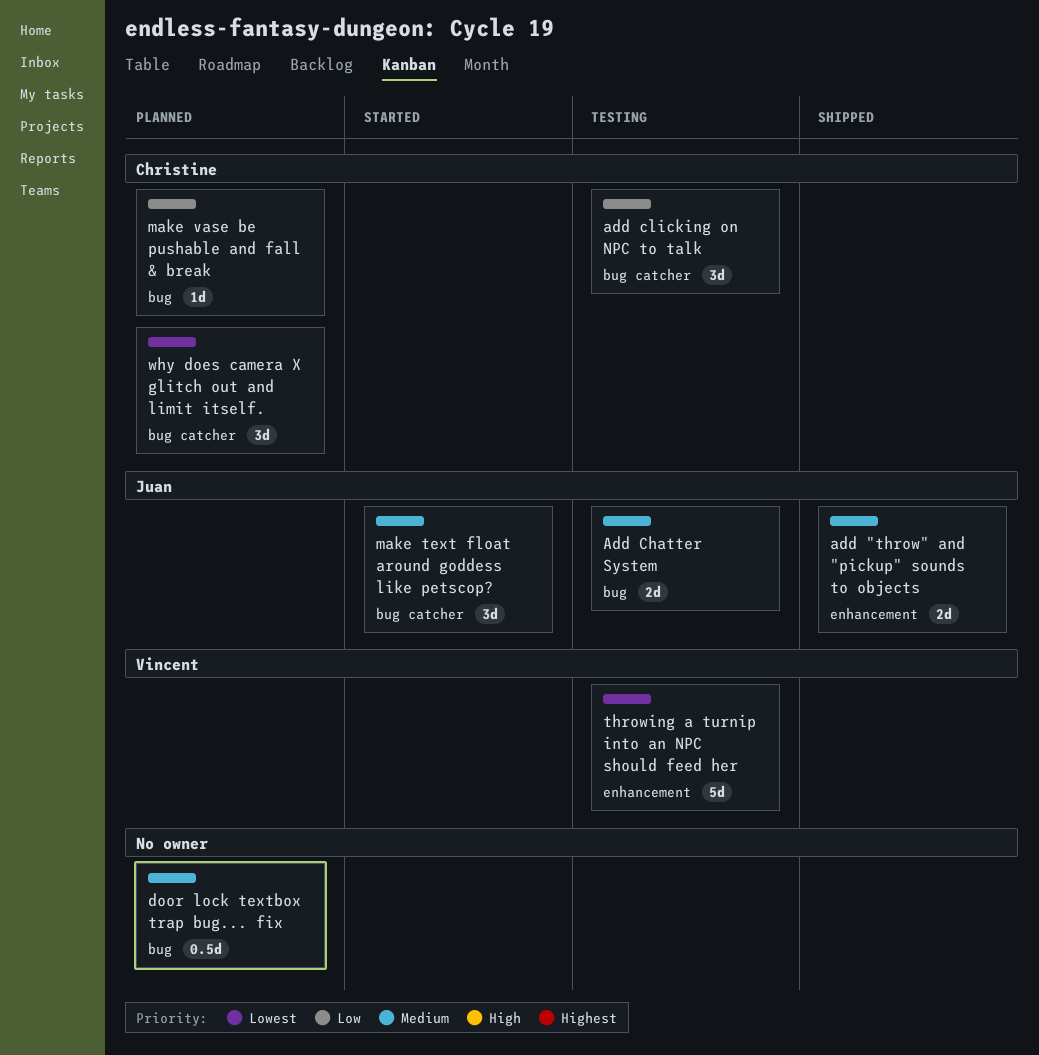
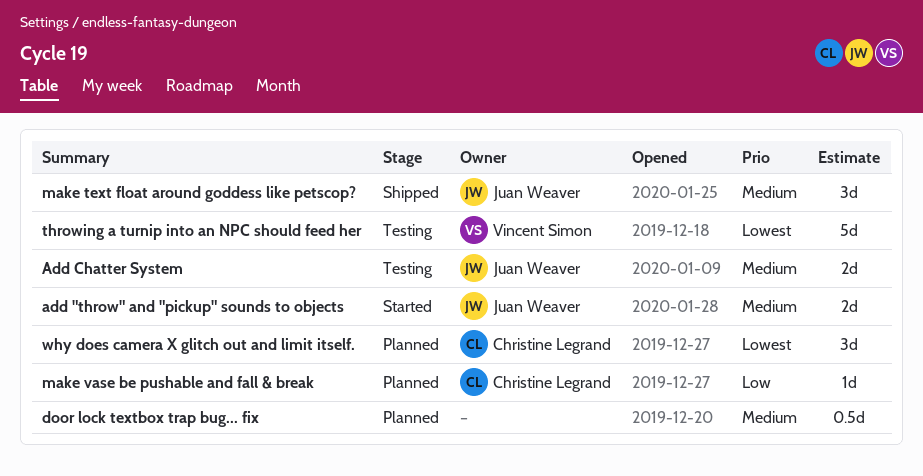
add "throw" and "pickup" sounds to objects, status: Shipped -> Started
add clicking on NPC to talk: present -> none
make text float around goddess like petscop?, status: Started -> Shipped

